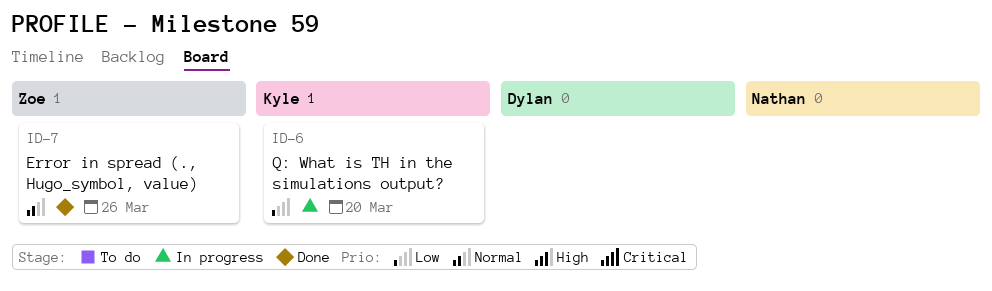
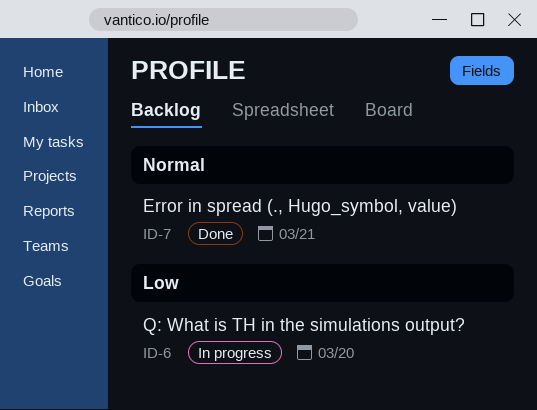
ID-7, due: Mar 26 -> Mar 21

